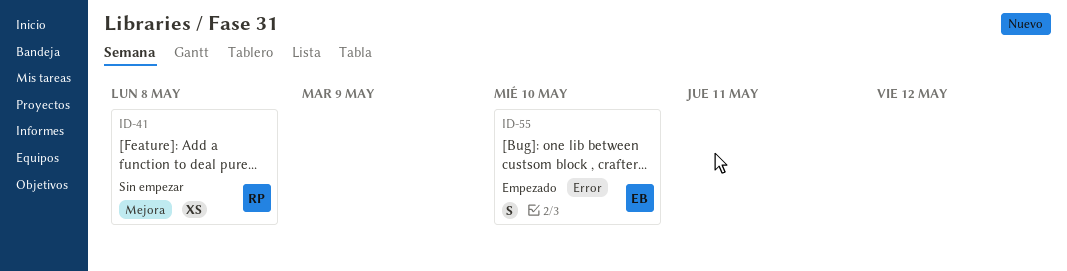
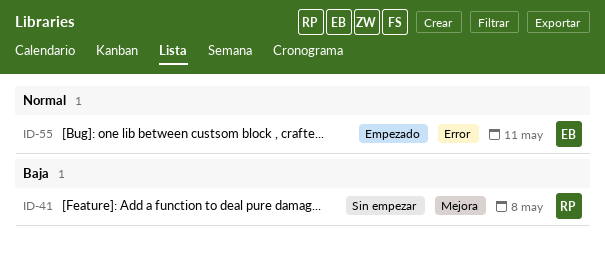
ID-55, due: May 10 -> May 11

